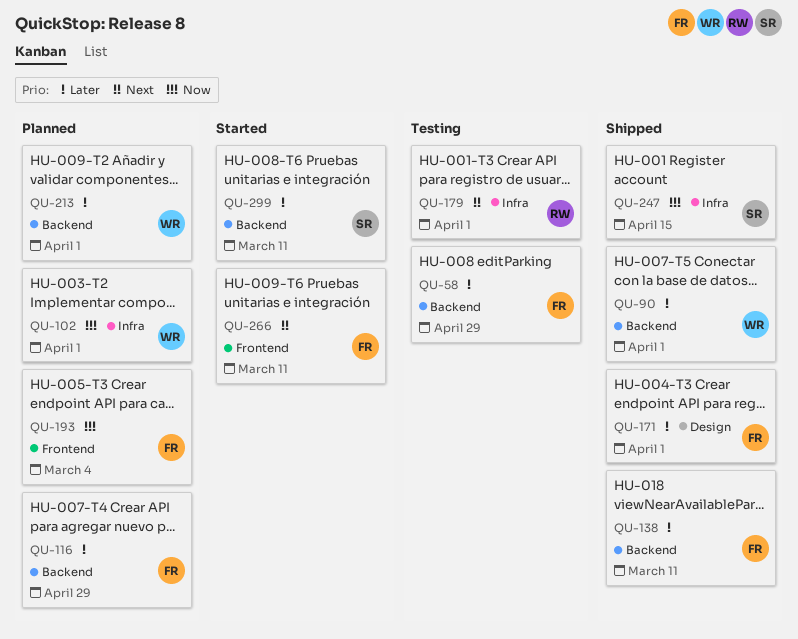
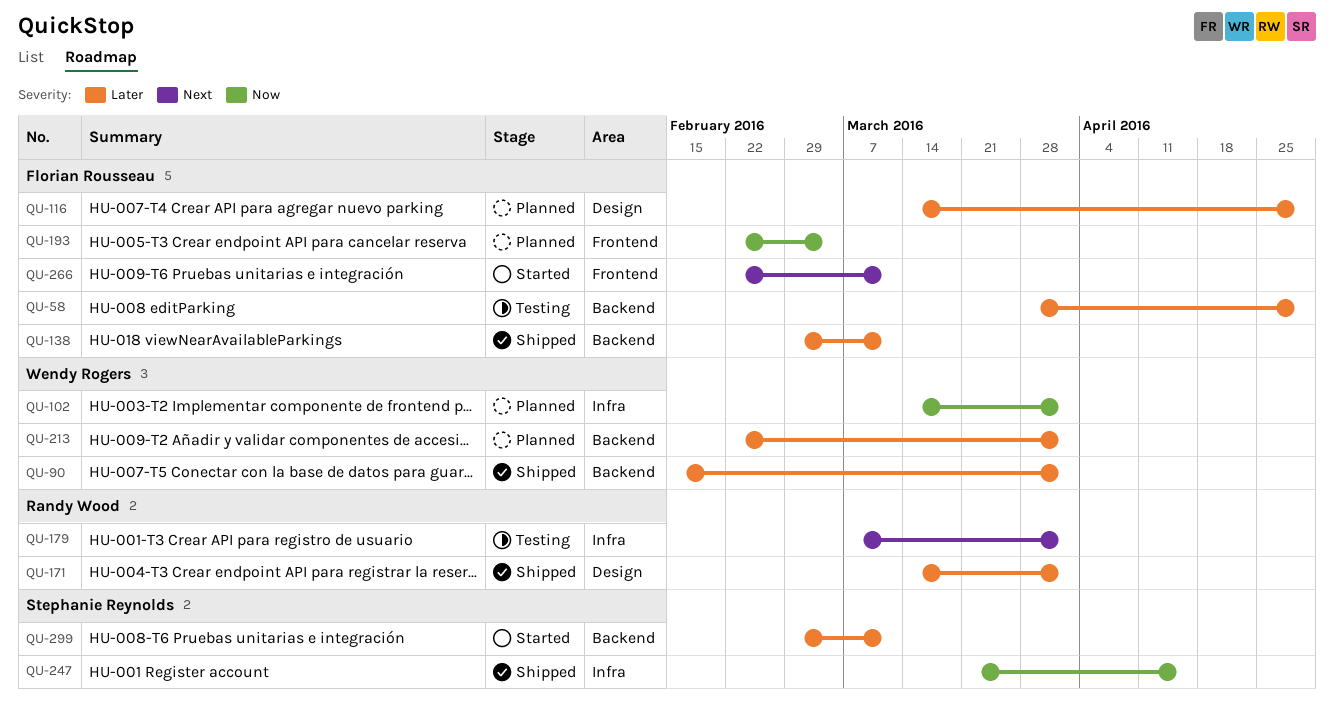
QU-116, label: Backend -> Design
QU-171, owner: Florian Rousseau -> Randy Wood

